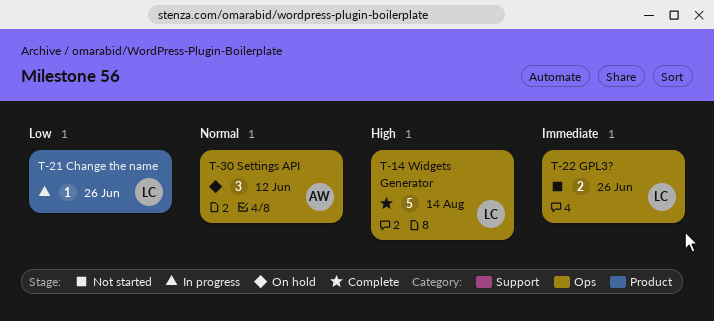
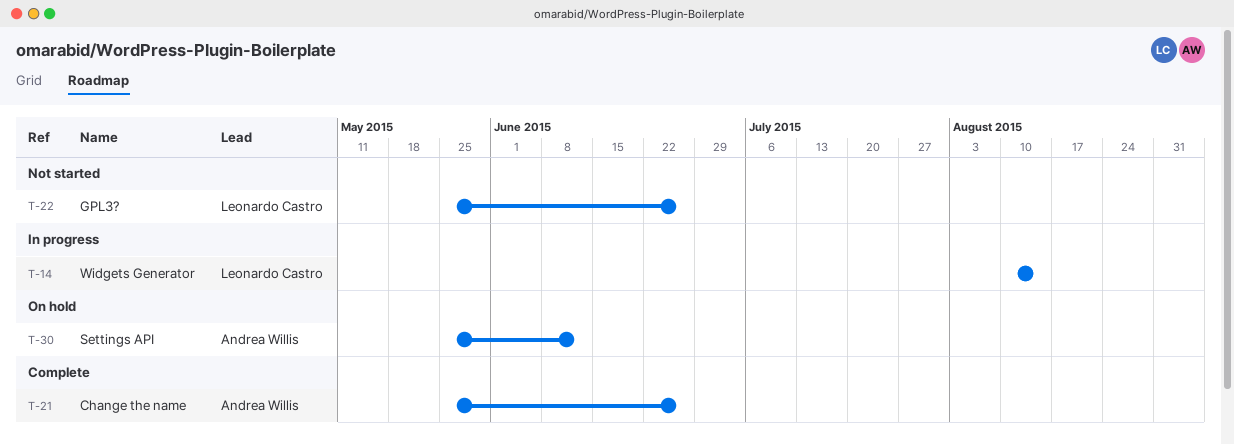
T-14, status: Complete -> In progress
T-21, status: In progress -> Complete
T-21, owner: Leonardo Castro -> Andrea Willis

